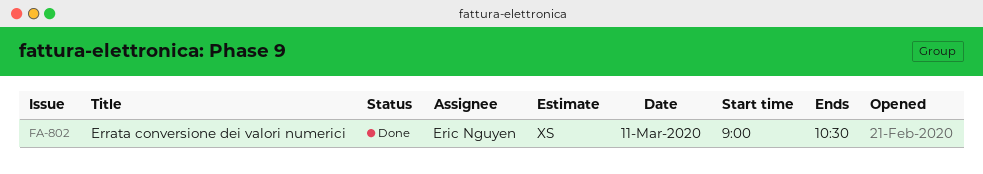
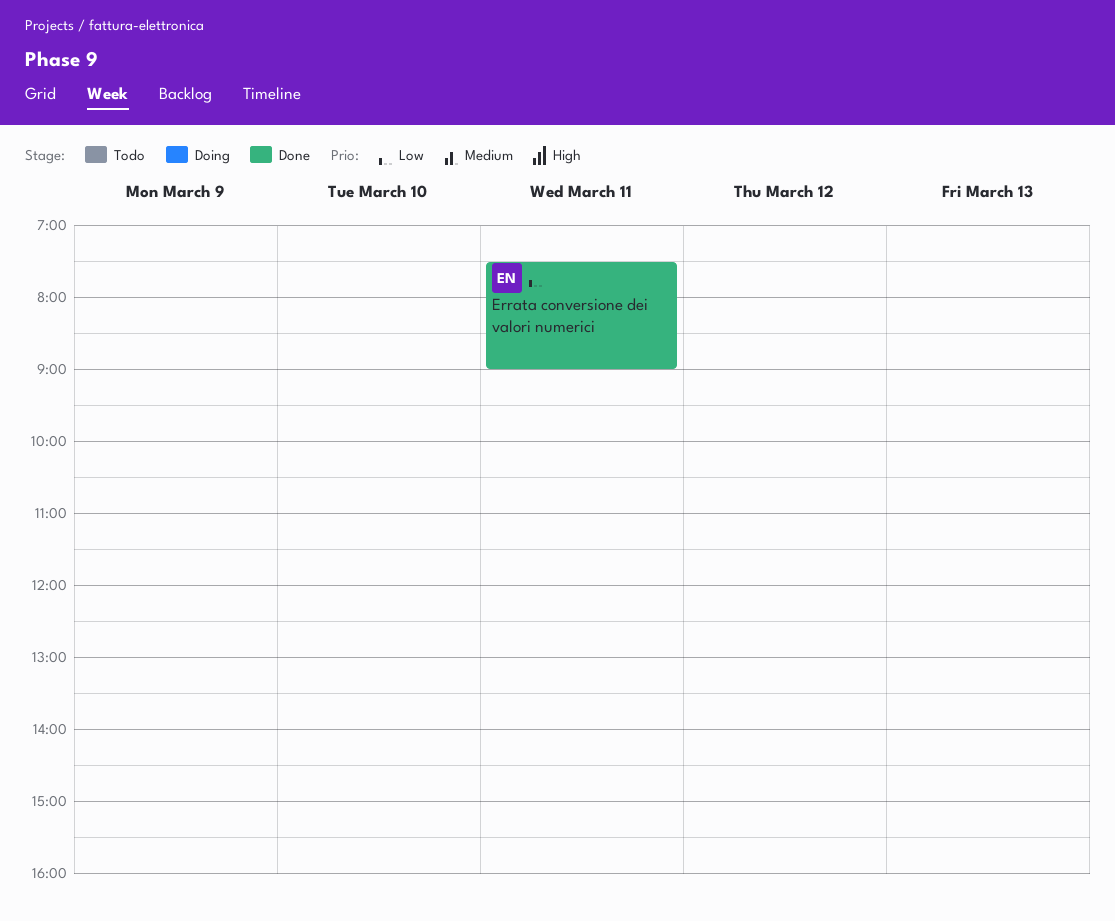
Errata conversione dei valori numerici, begins: 09:00 -> 07:30
Errata conversione dei valori numerici, ends: 10:30 -> 09:00

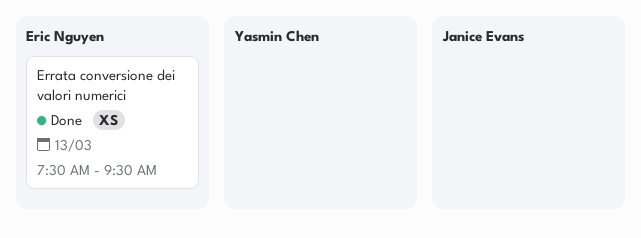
Errata conversione dei valori numerici, day: Mar 11 -> Mar 13
Errata conversione dei valori numerici, ends: 09:00 -> 09:30

